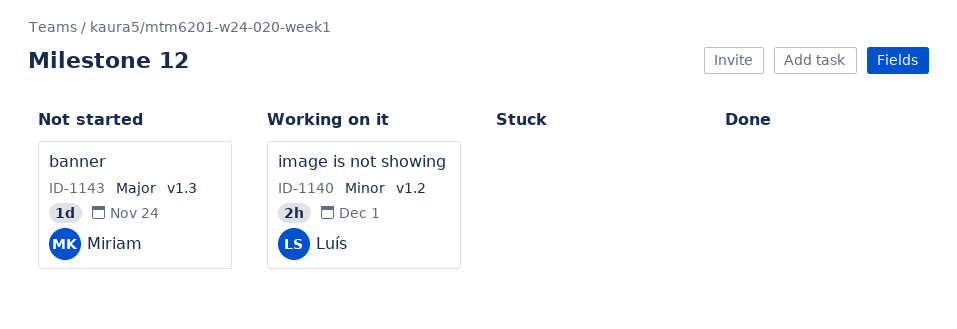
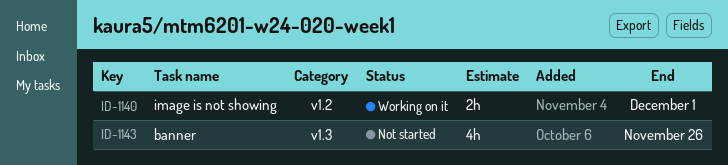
ID-1143, estimate: 1d -> 4h
ID-1143, due: Nov 24 -> Nov 26

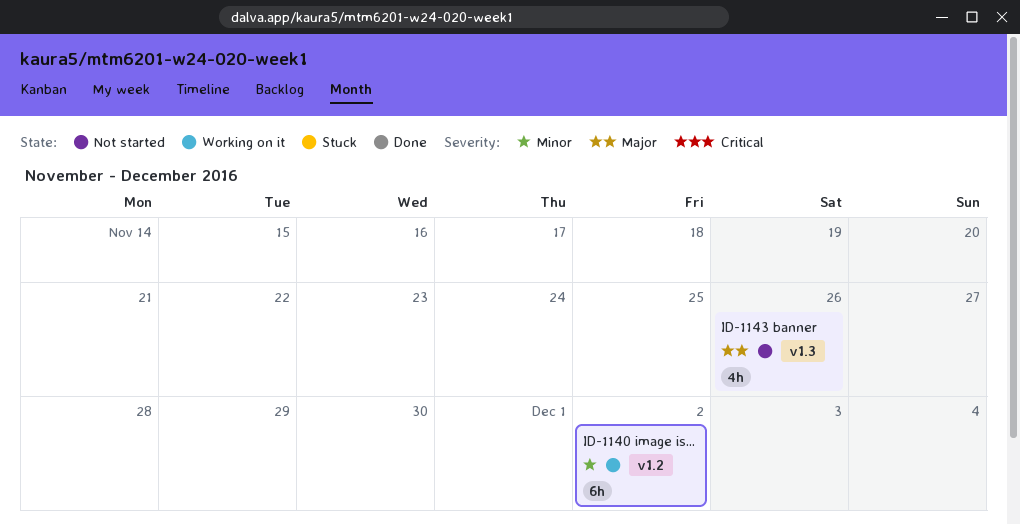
ID-1140, estimate: 2h -> 6h
ID-1140, due: Dec 1 -> Dec 2

